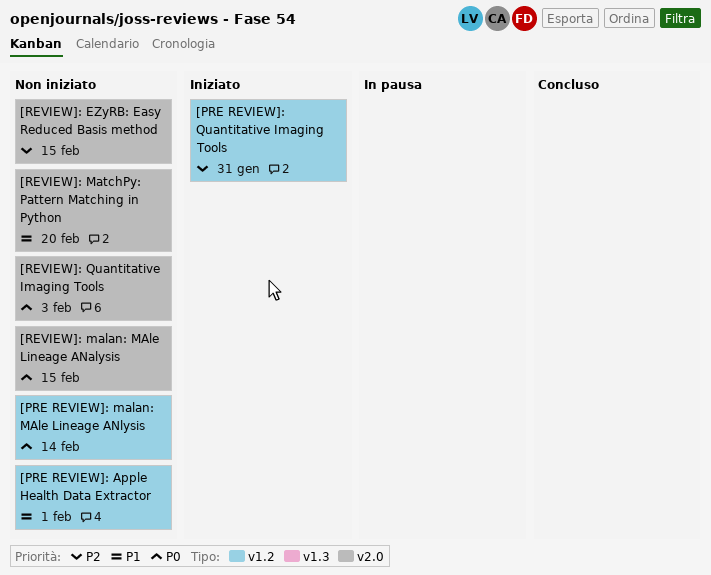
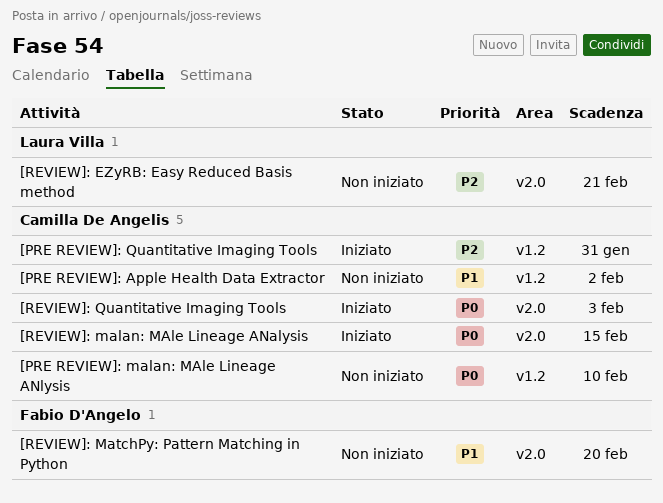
[PRE REVIEW]: Apple Health Data Extractor, due: Feb 1 -> Feb 2
[PRE REVIEW]: malan: MAle Lineage ANlysis, due: Feb 14 -> Feb 10
[REVIEW]: EZyRB: Easy Reduced Basis method, due: Feb 15 -> Feb 21
[REVIEW]: malan: MAle Lineage ANalysis, status: Non iniziato -> Iniziato
[REVIEW]: Quantitative Imaging Tools, status: Non iniziato -> Iniziato

